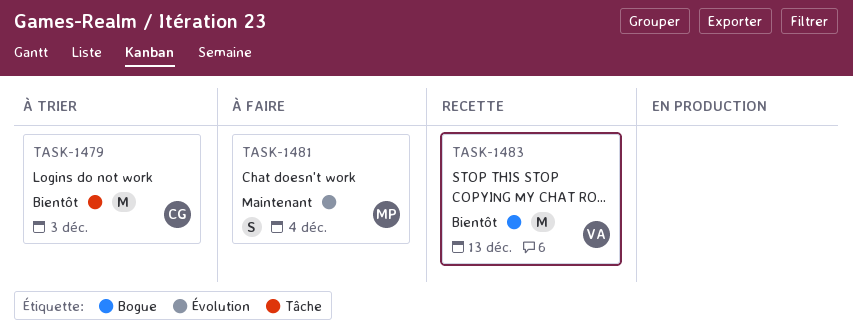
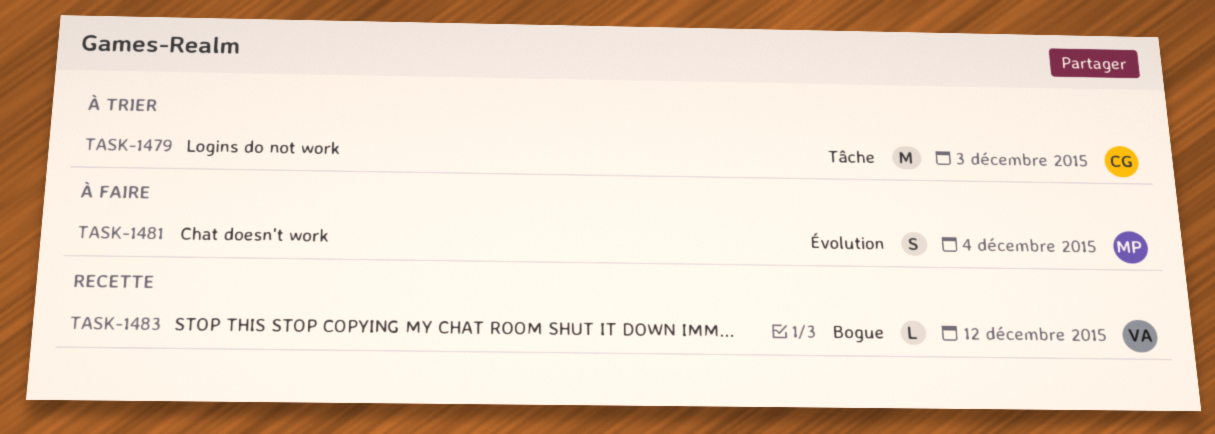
TASK-1483, estimate: M -> L
TASK-1483, due: Dec 13 -> Dec 12

